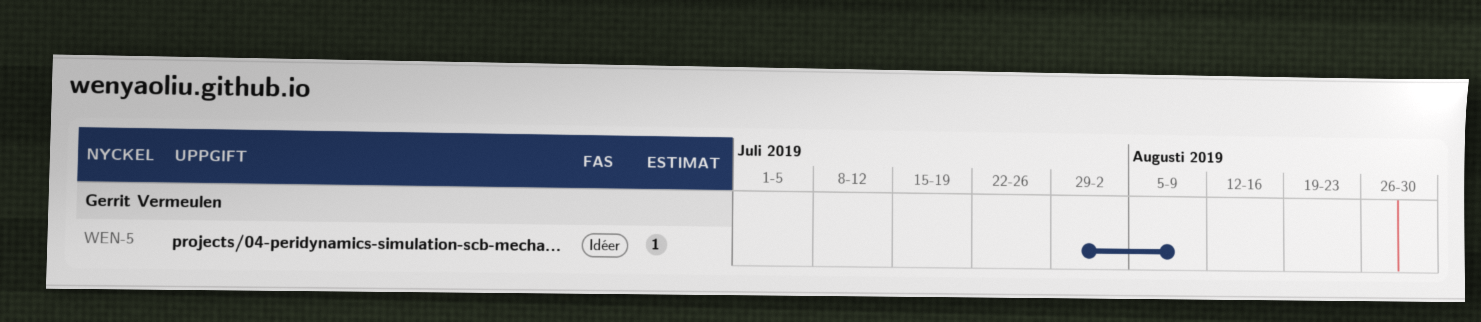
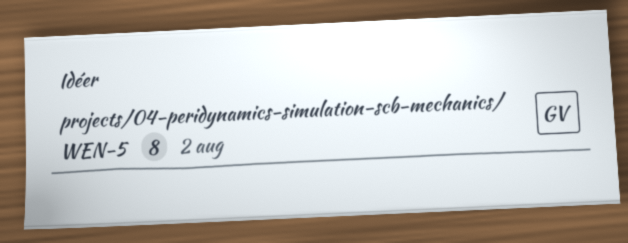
WEN-5, estimate: 1 -> 8
WEN-5, due: Aug 9 -> Aug 2

